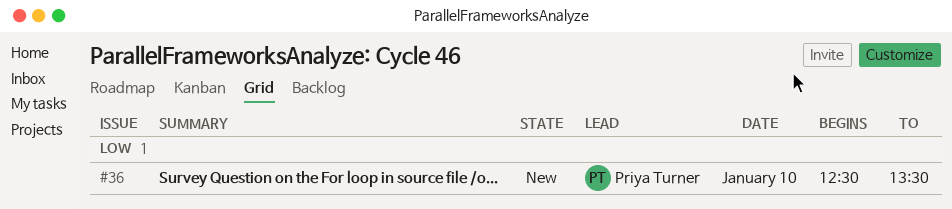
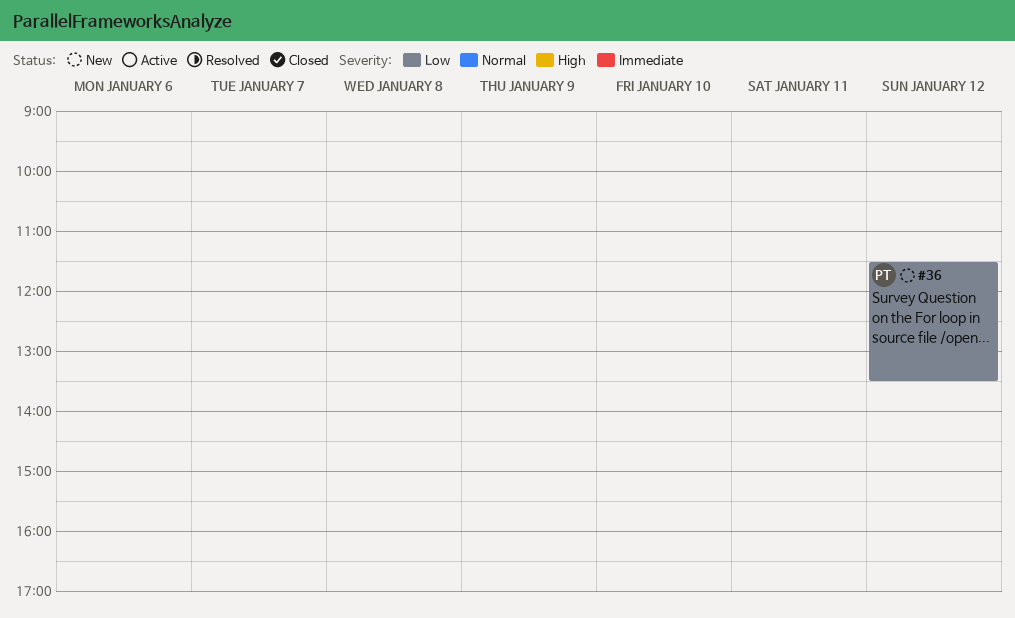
#36, day: Jan 10 -> Jan 12
#36, begins: 12:30 -> 11:30

